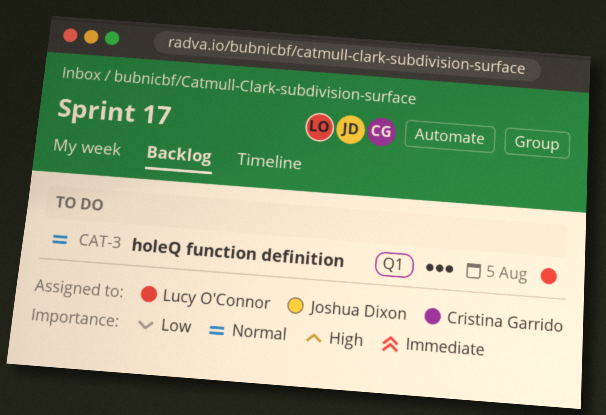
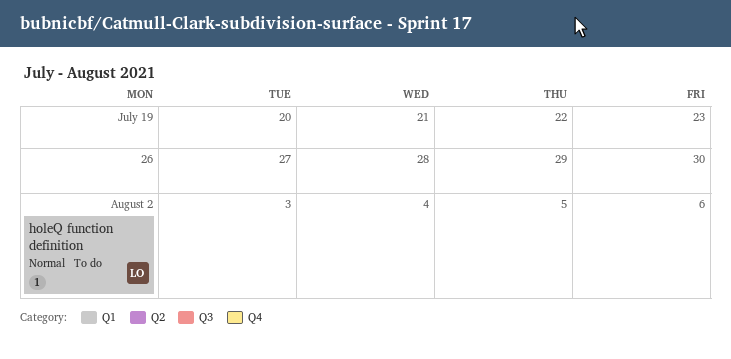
holeQ function definition, estimate: 3 -> 1
holeQ function definition, due: Aug 5 -> Aug 2

